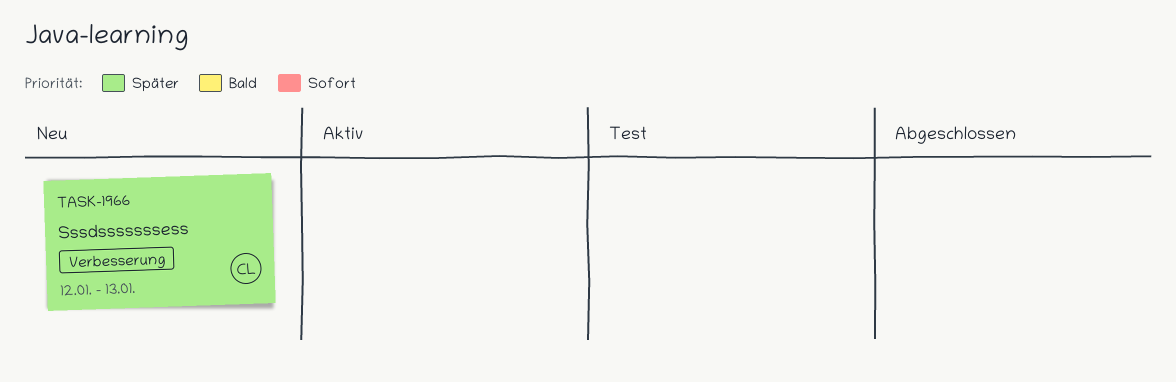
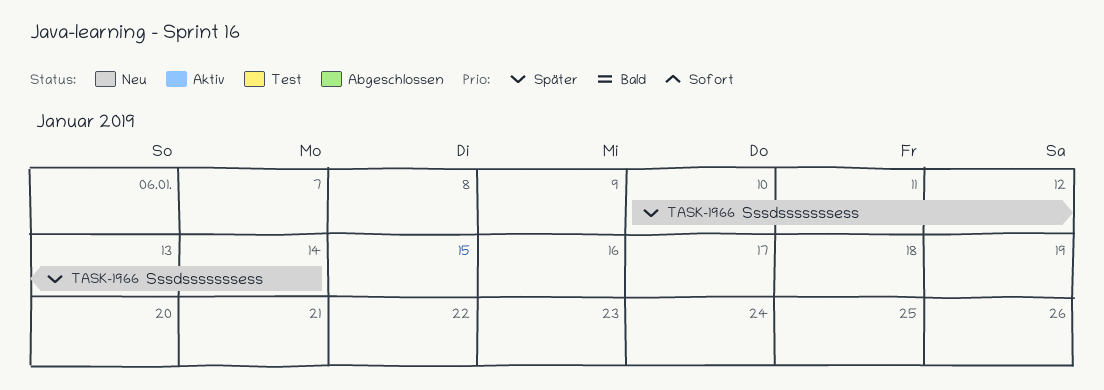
TASK-1966, start: Jan 12 -> Jan 10
TASK-1966, due: Jan 13 -> Jan 14

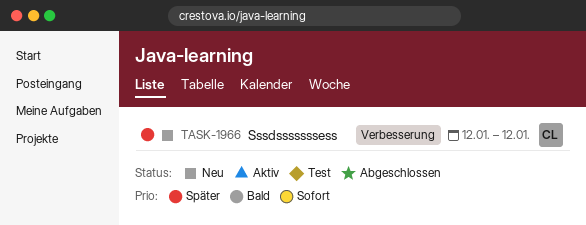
TASK-1966, start: Jan 10 -> Jan 12
TASK-1966, due: Jan 14 -> Jan 12

